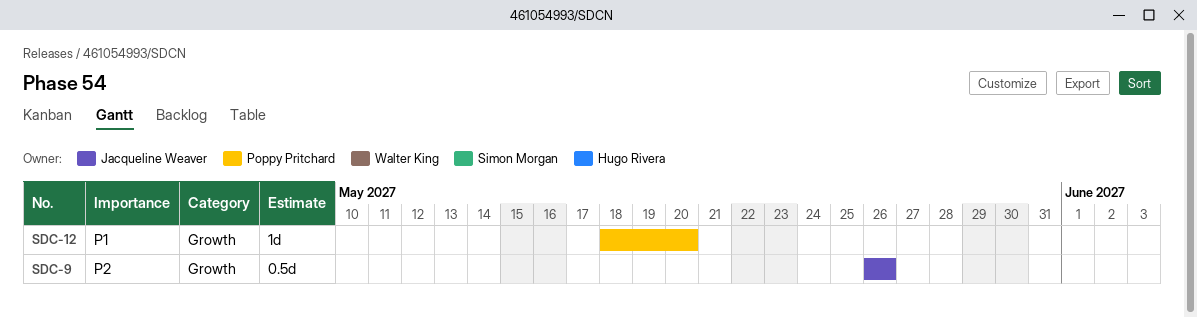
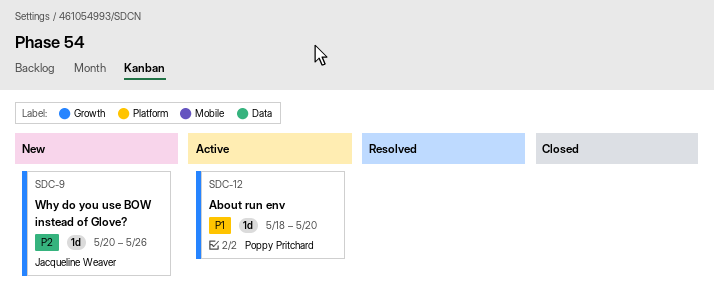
SDC-9, estimate: 0.5d -> 1d
SDC-9, start: May 26 -> May 20

